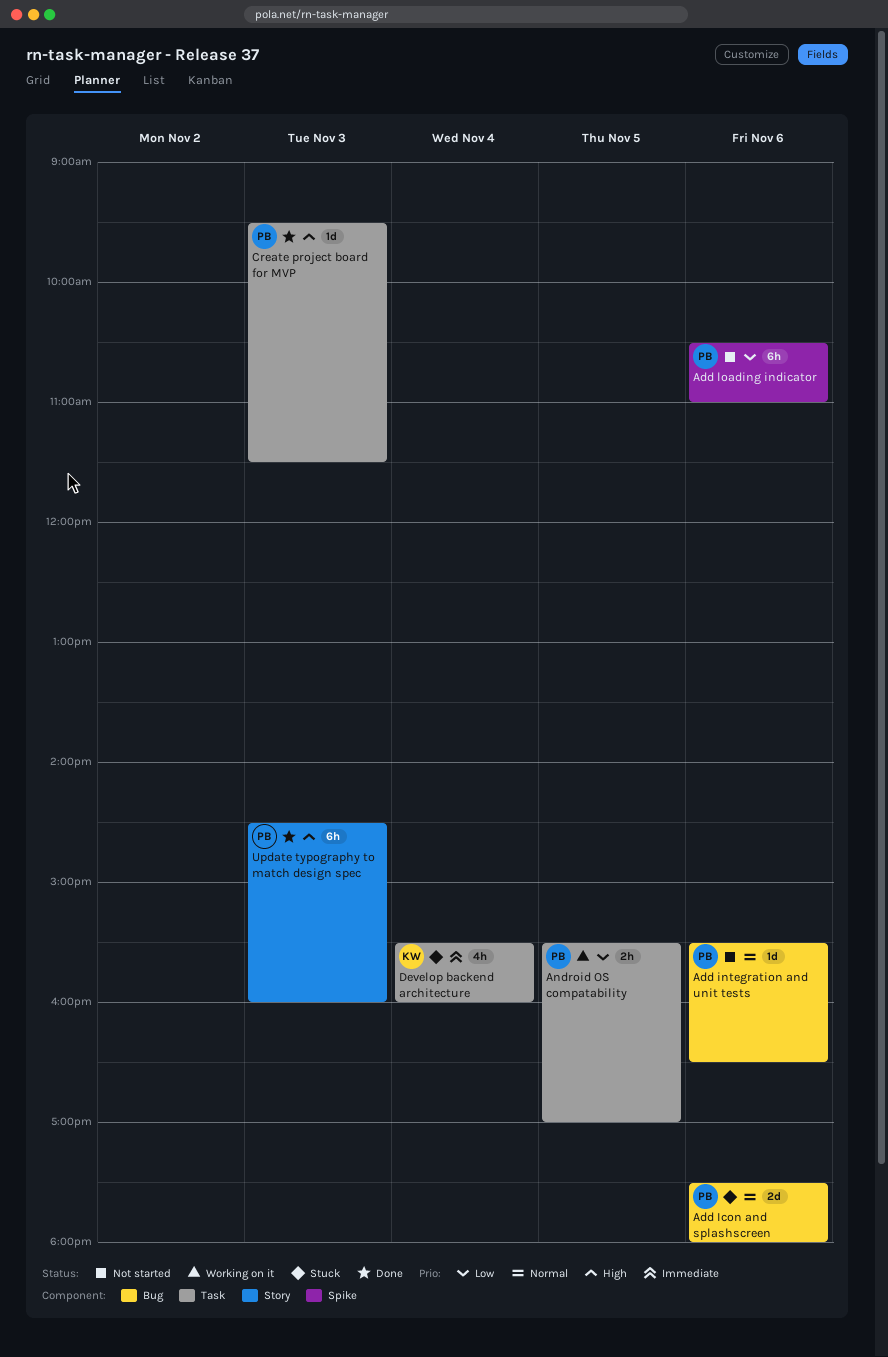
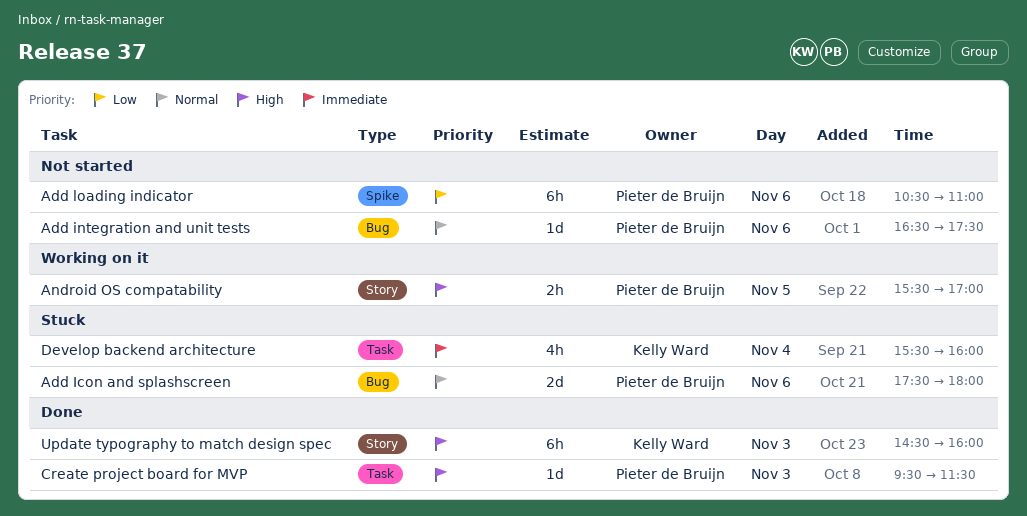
Add integration and unit tests, begins: 15:30 -> 16:30
Add integration and unit tests, ends: 16:30 -> 17:30
Android OS compatability, priority: Low -> High
Android OS compatability, label: Task -> Story
Update typography to match design spec, owner: Pieter de Bruijn -> Kelly Ward

